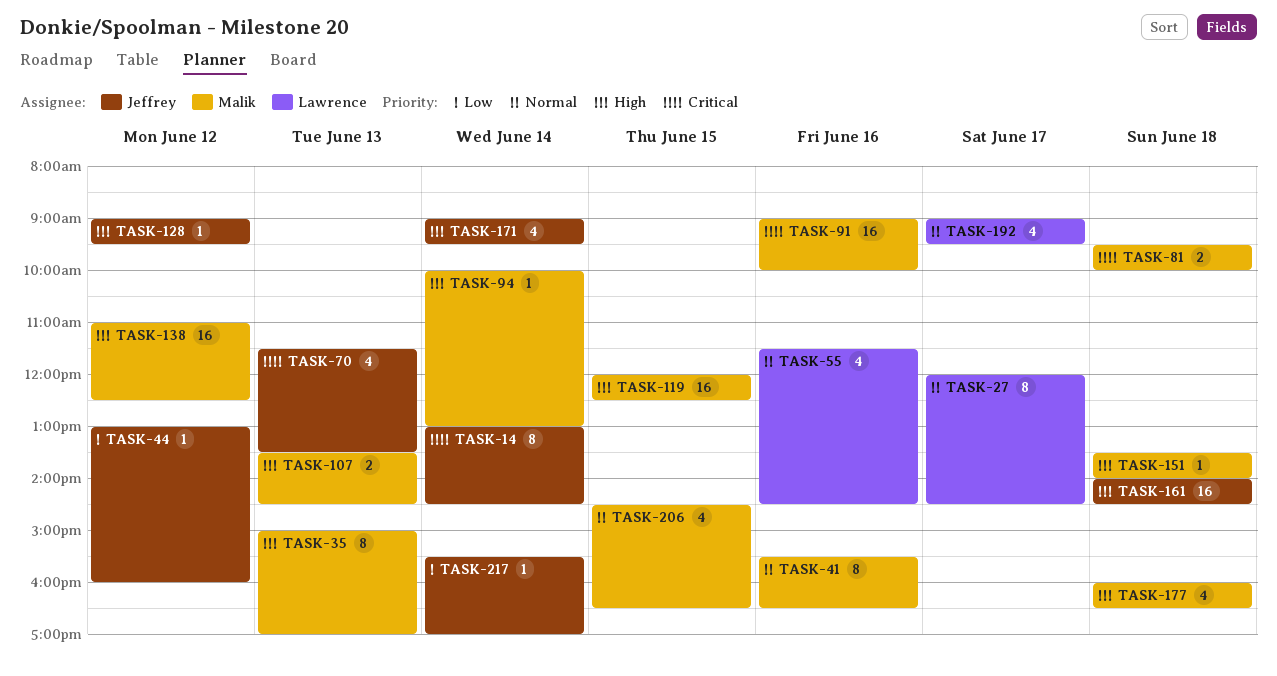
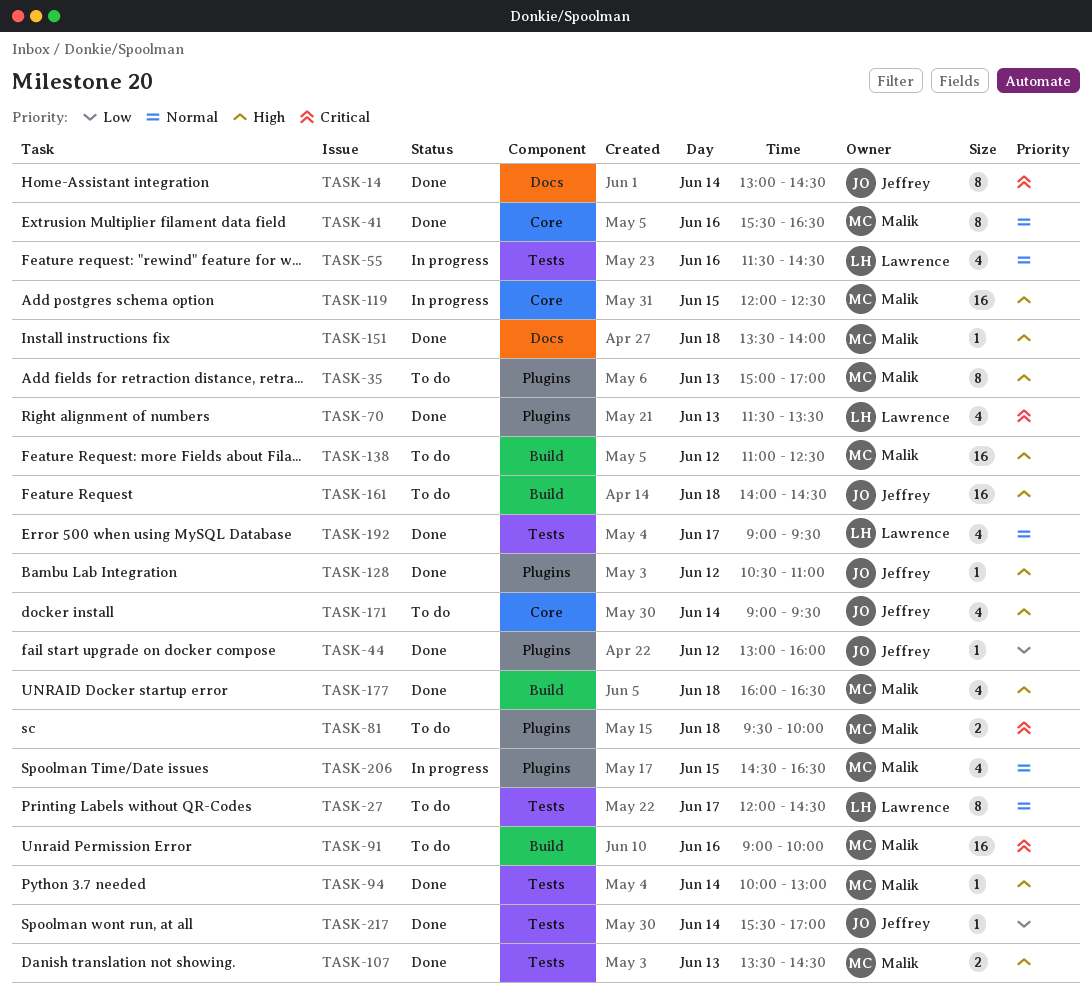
TASK-70, owner: Jeffrey -> Lawrence
TASK-128, begins: 09:00 -> 10:30
TASK-128, ends: 09:30 -> 11:00

